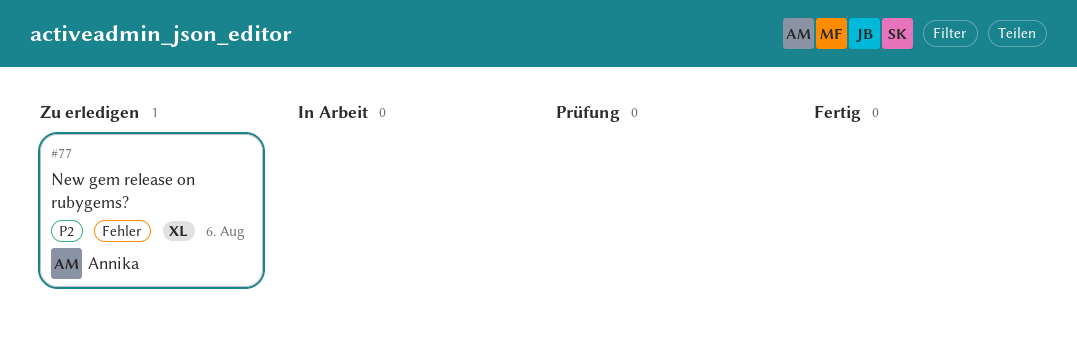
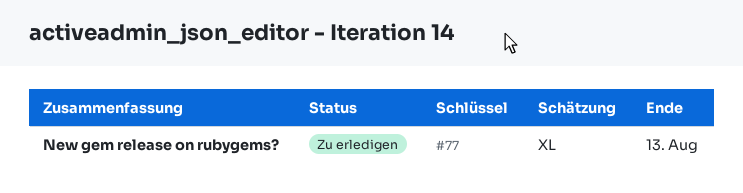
#77, due: Aug 6 -> Aug 13

